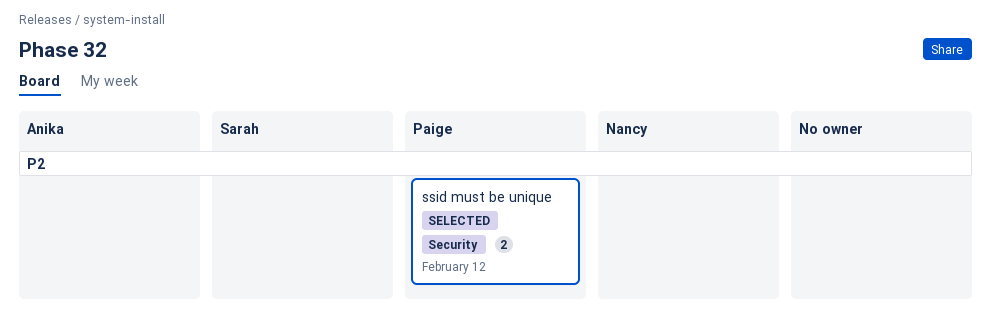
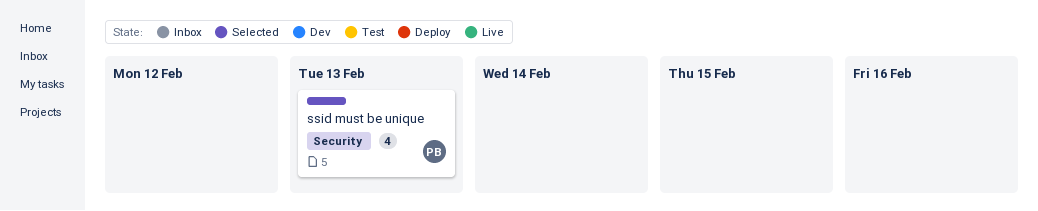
ssid must be unique, estimate: 2 -> 4
ssid must be unique, due: Feb 12 -> Feb 13

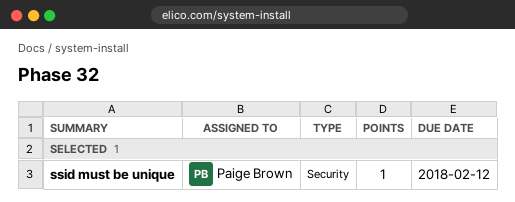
ssid must be unique, estimate: 4 -> 1
ssid must be unique, due: Feb 13 -> Feb 12

